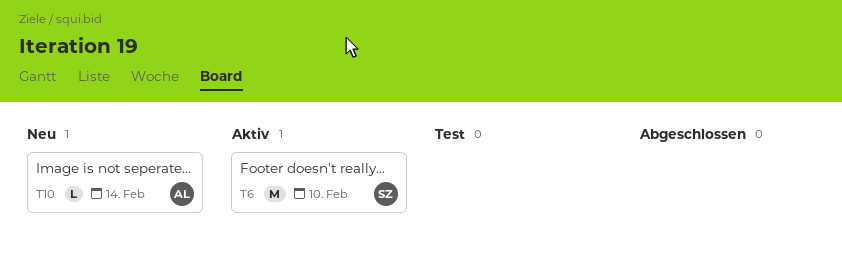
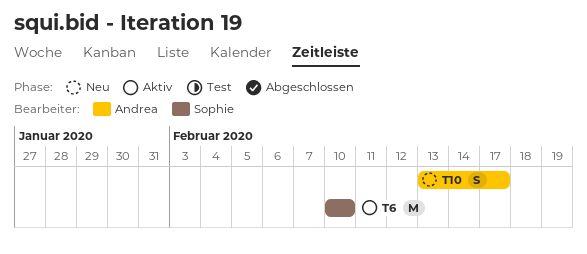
T10, estimate: L -> S
T10, due: Feb 14 -> Feb 17

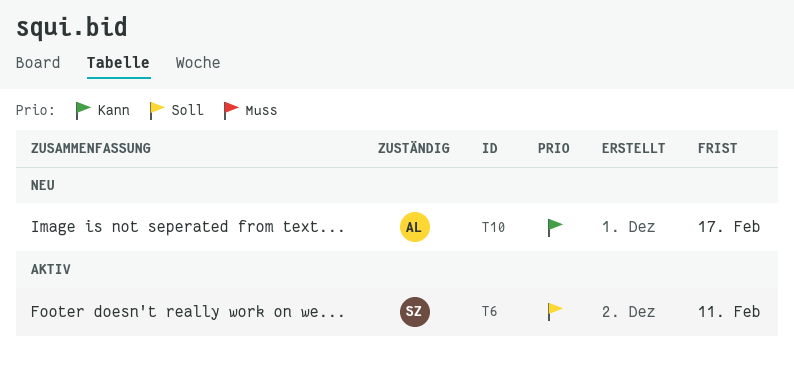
T6, due: Feb 10 -> Feb 11

